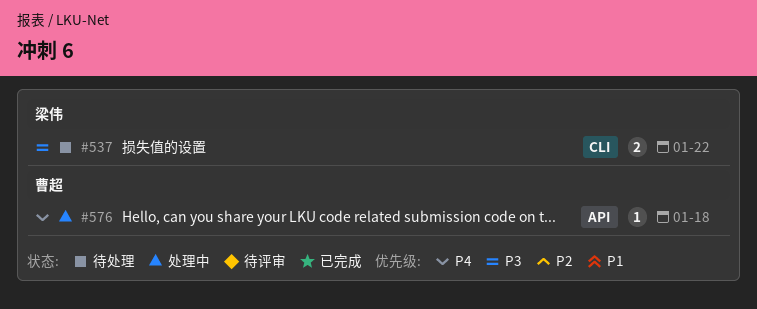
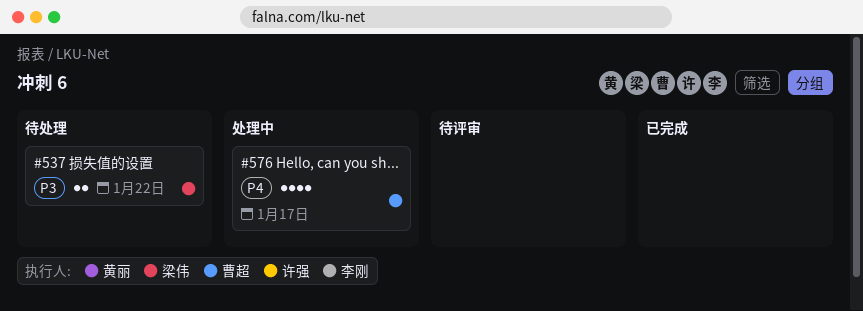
#576, estimate: 1 -> 4
#576, due: Jan 18 -> Jan 17

